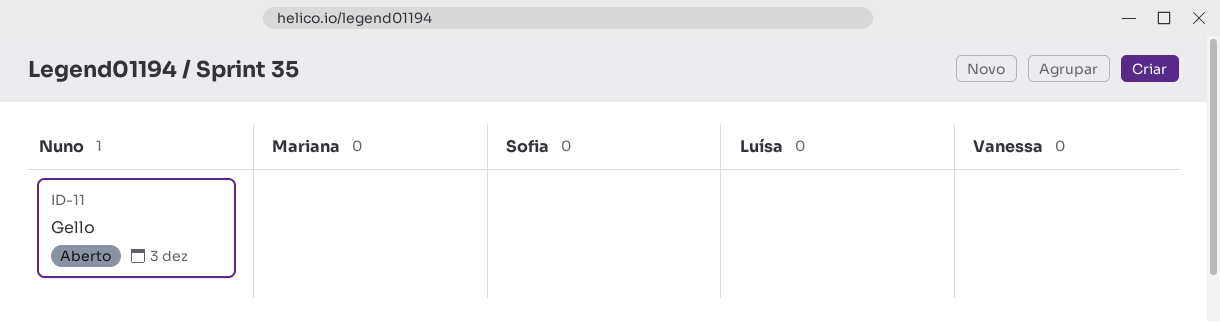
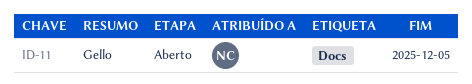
ID-11, due: Dec 3 -> Dec 5

